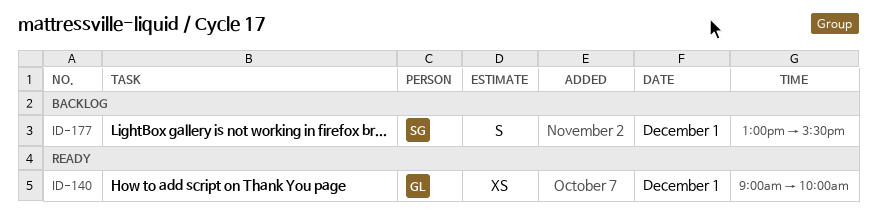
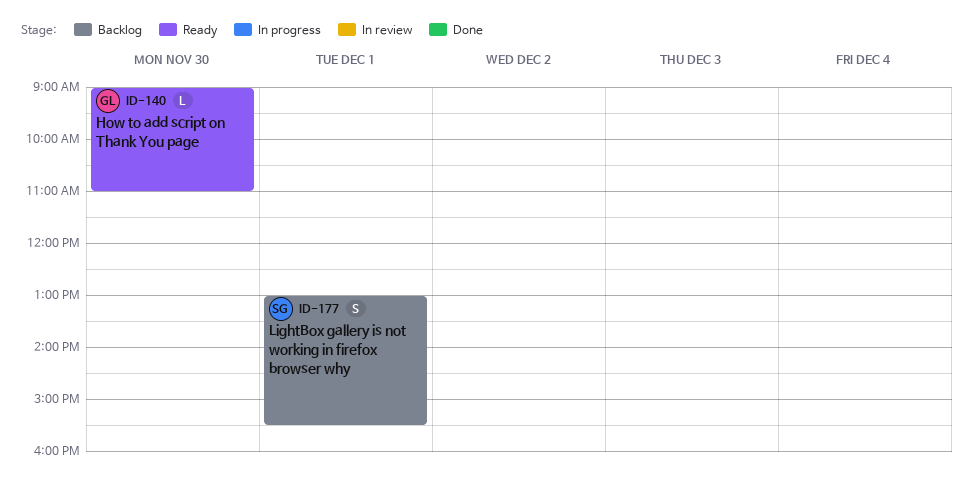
ID-140, estimate: XS -> L
ID-140, day: Dec 1 -> Nov 30
ID-140, ends: 10:00 -> 11:00

